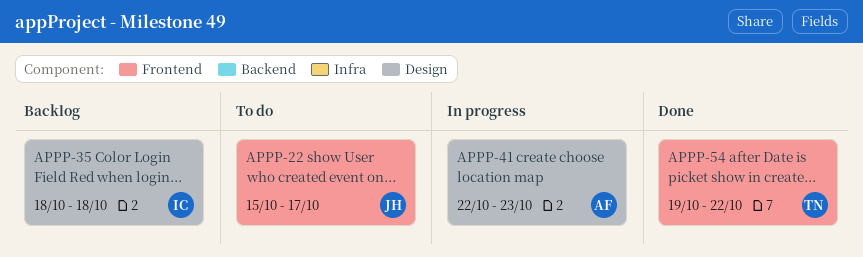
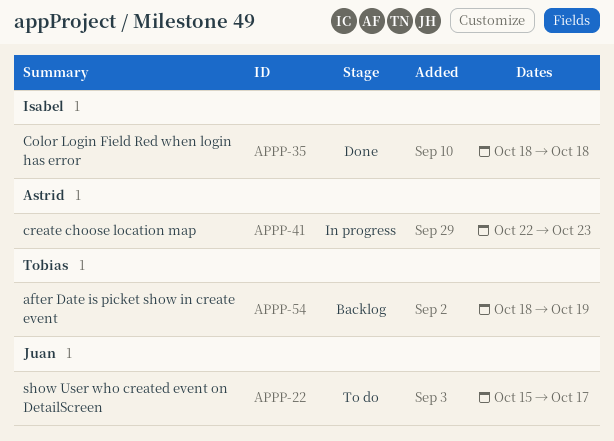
APPP-35, status: Backlog -> Done
APPP-54, status: Done -> Backlog
APPP-54, start: Oct 19 -> Oct 18
APPP-54, due: Oct 22 -> Oct 19

